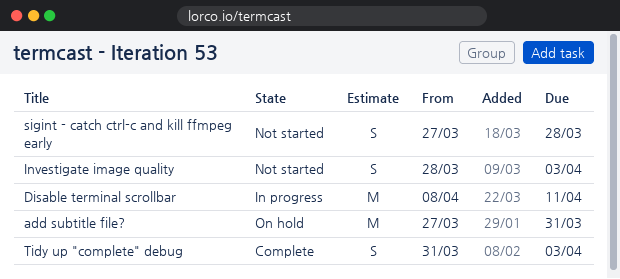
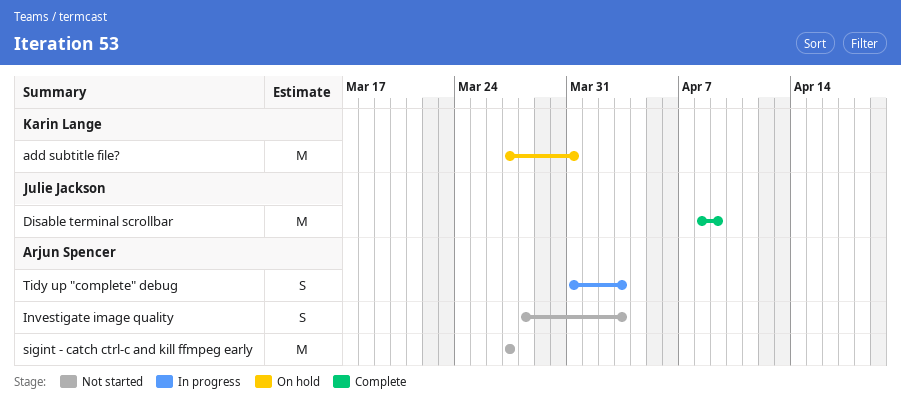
Disable terminal scrollbar, status: In progress -> Complete
Disable terminal scrollbar, due: Apr 11 -> Apr 9
sigint - catch ctrl-c and kill ffmpeg early, estimate: S -> M
sigint - catch ctrl-c and kill ffmpeg early, due: Mar 28 -> Mar 27
Tidy up "complete" debug, status: Complete -> In progress

